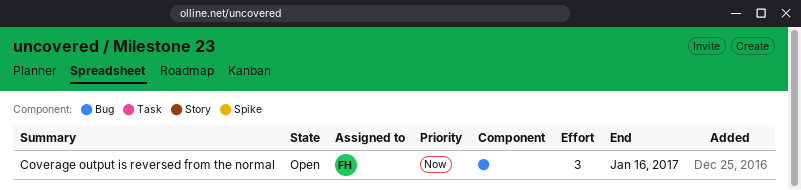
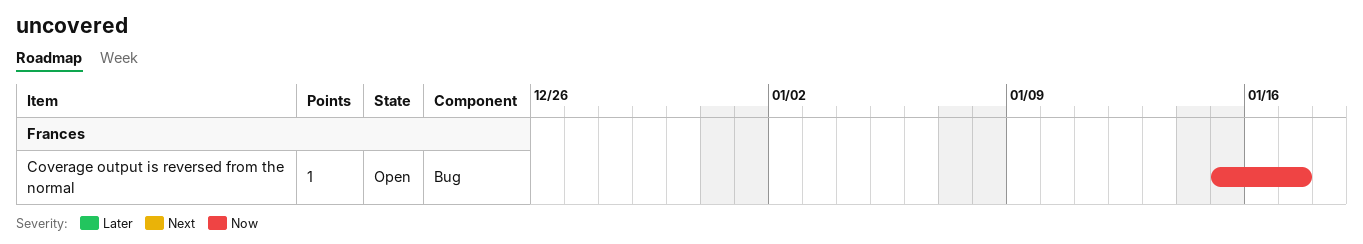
Coverage output is reversed from the normal, estimate: 3 -> 1
Coverage output is reversed from the normal, due: Jan 16 -> Jan 17

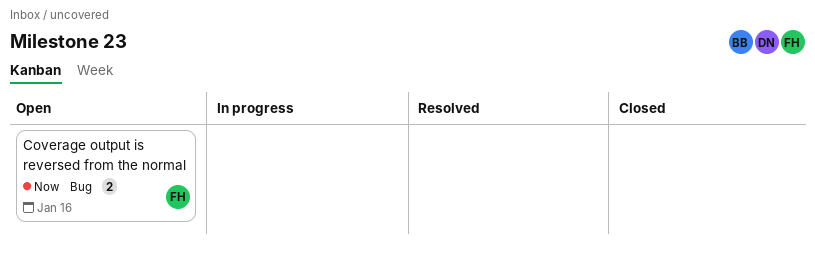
Coverage output is reversed from the normal, estimate: 1 -> 2
Coverage output is reversed from the normal, due: Jan 17 -> Jan 16

